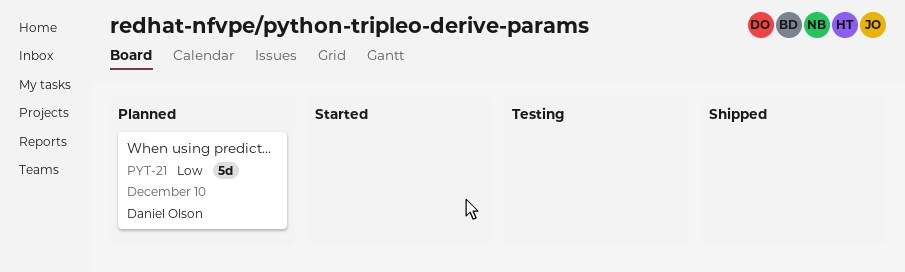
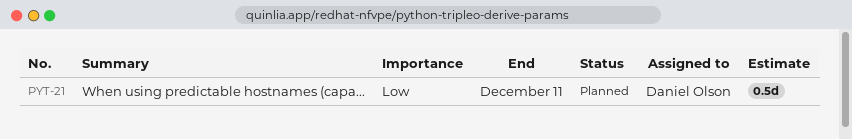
PYT-21, estimate: 5d -> 0.5d
PYT-21, due: Dec 10 -> Dec 11

